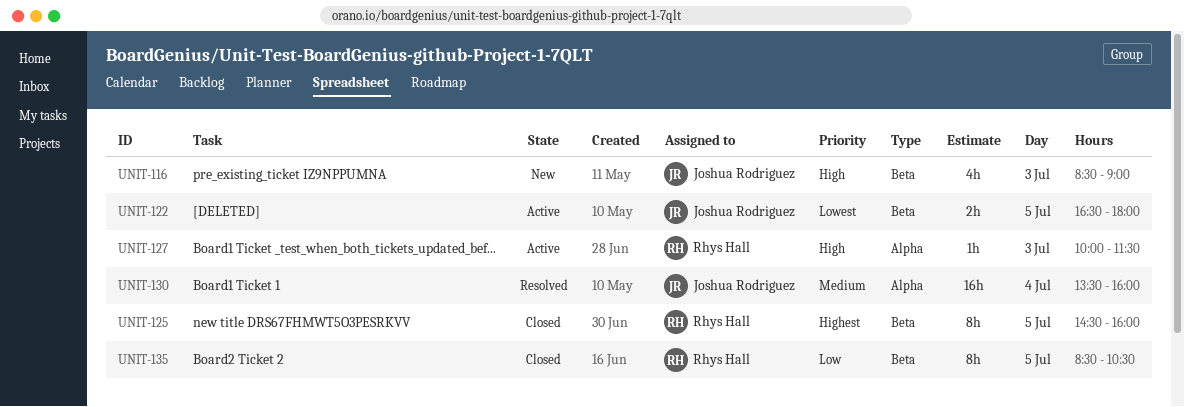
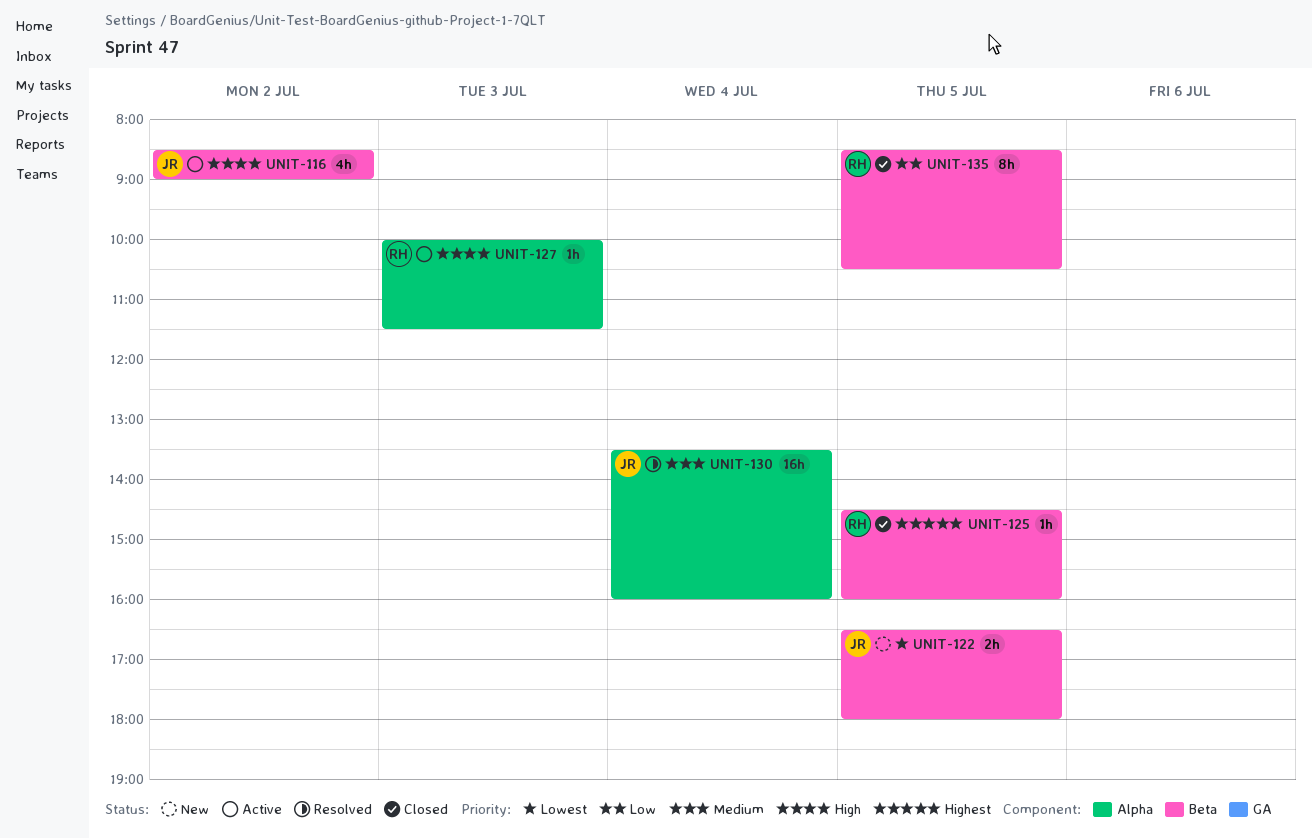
UNIT-116, status: New -> Active
UNIT-116, day: Jul 3 -> Jul 2
UNIT-122, status: Active -> New
UNIT-125, estimate: 8h -> 1h

